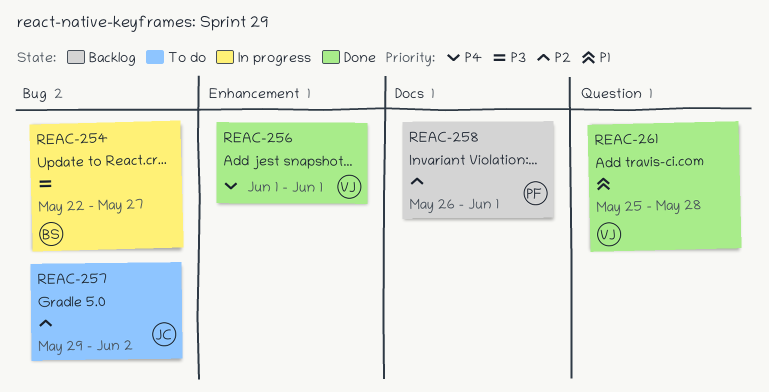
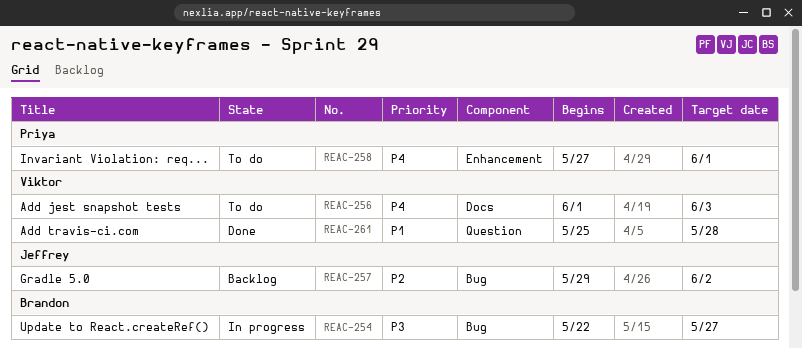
REAC-256, status: Done -> To do
REAC-256, label: Enhancement -> Docs
REAC-256, due: Jun 1 -> Jun 3
REAC-257, status: To do -> Backlog
REAC-258, status: Backlog -> To do
REAC-258, priority: P2 -> P4
REAC-258, label: Docs -> Enhancement
REAC-258, start: May 26 -> May 27

